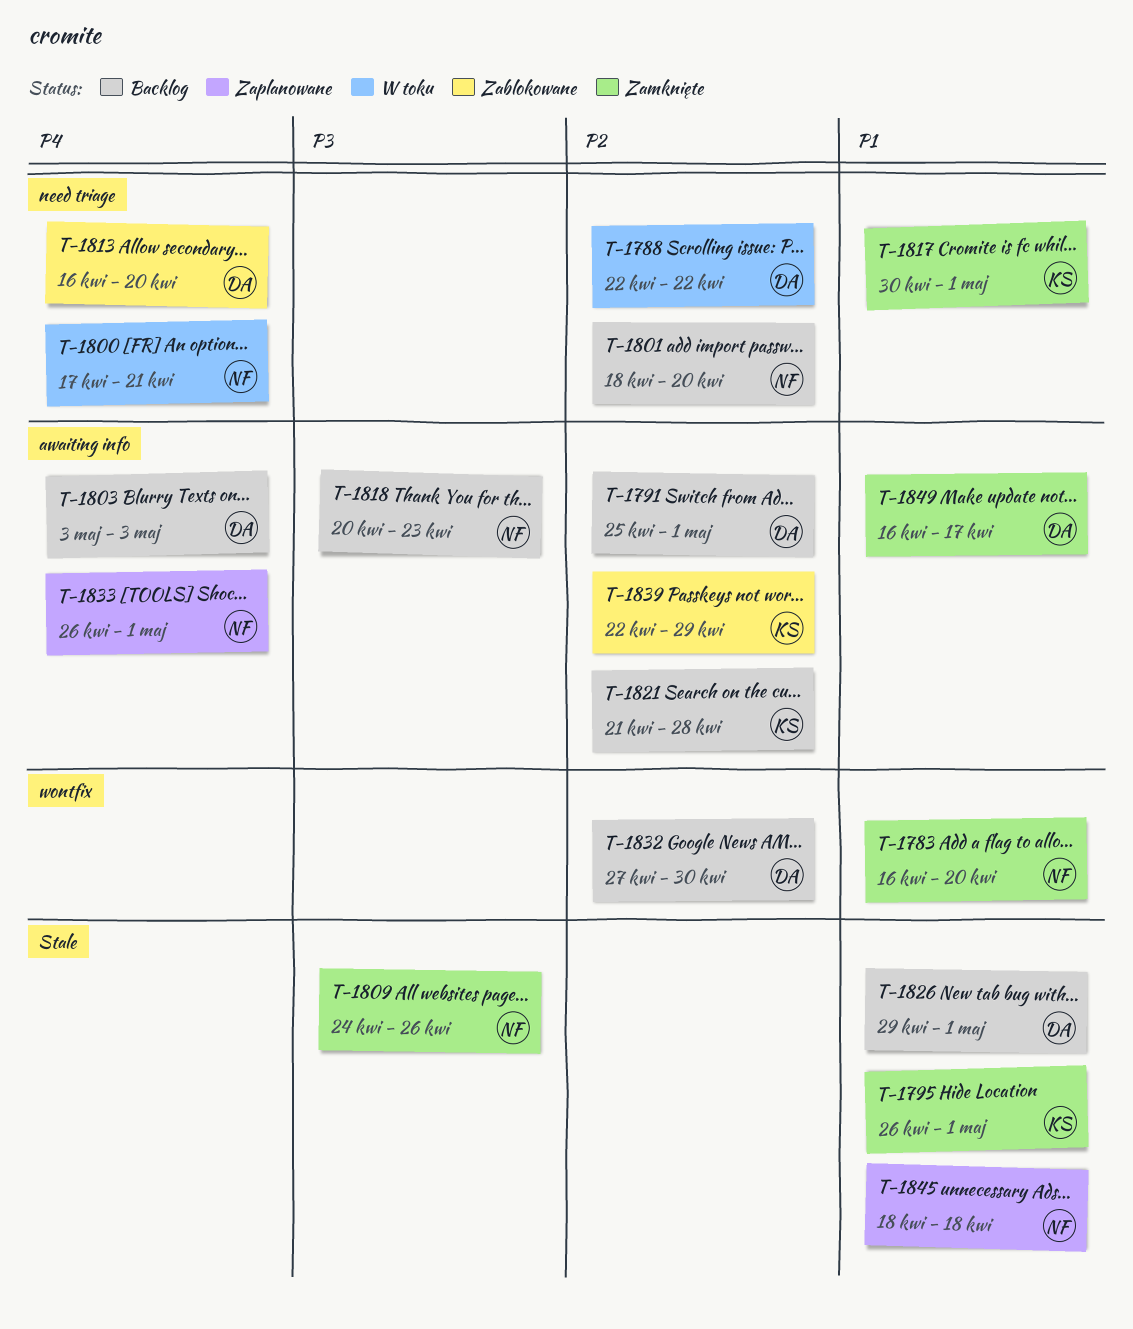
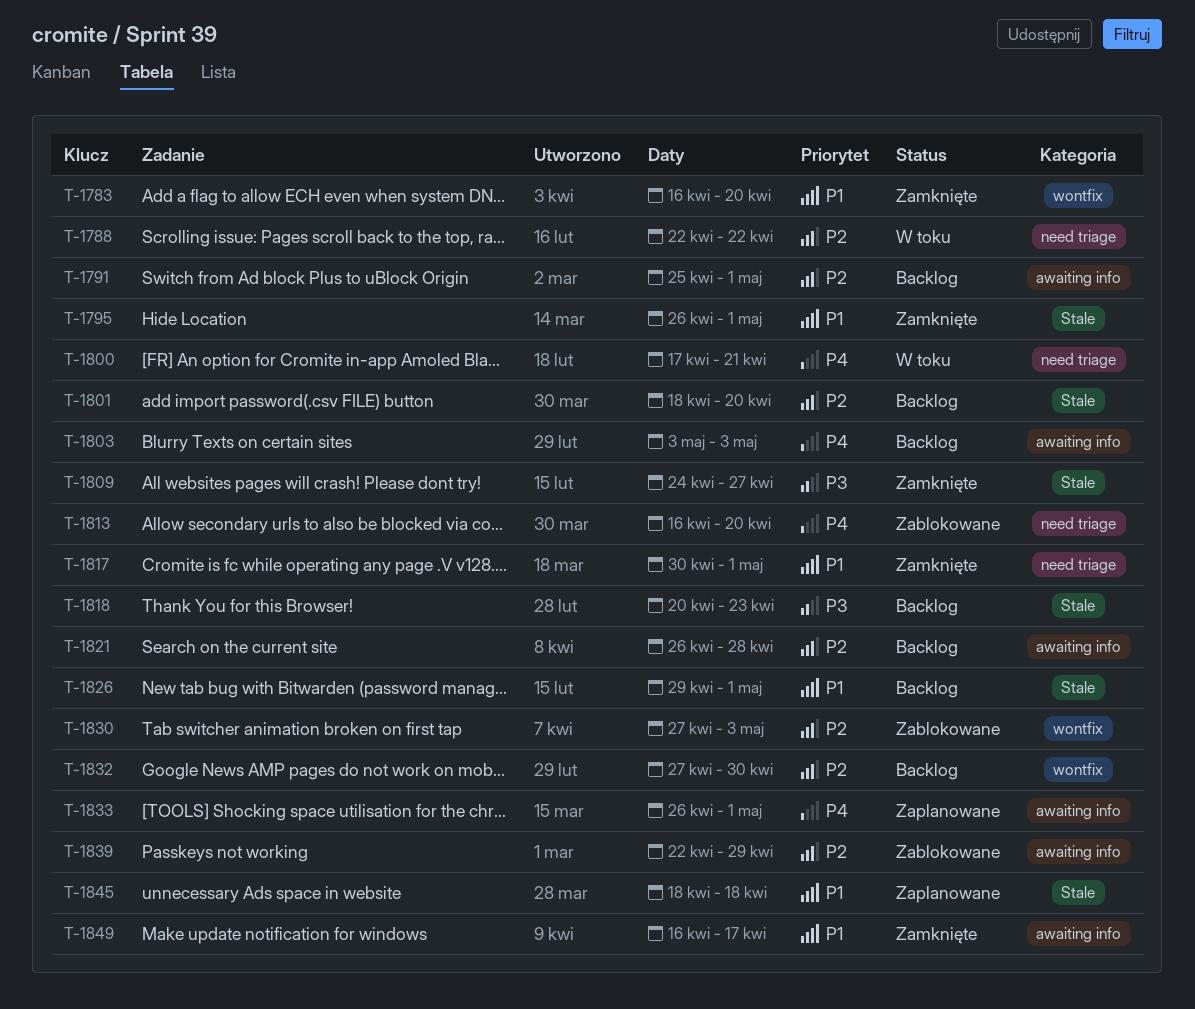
T-1801, label: need triage -> Stale
T-1809, due: Apr 26 -> Apr 27
T-1818, label: awaiting info -> Stale
T-1821, start: Apr 21 -> Apr 26
T-1830: none -> present

